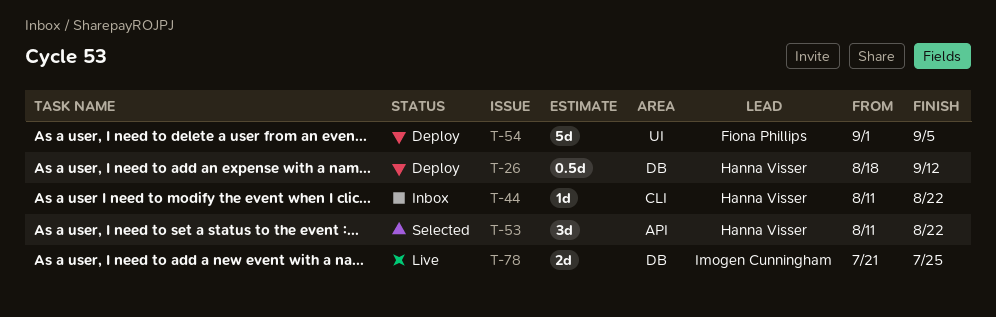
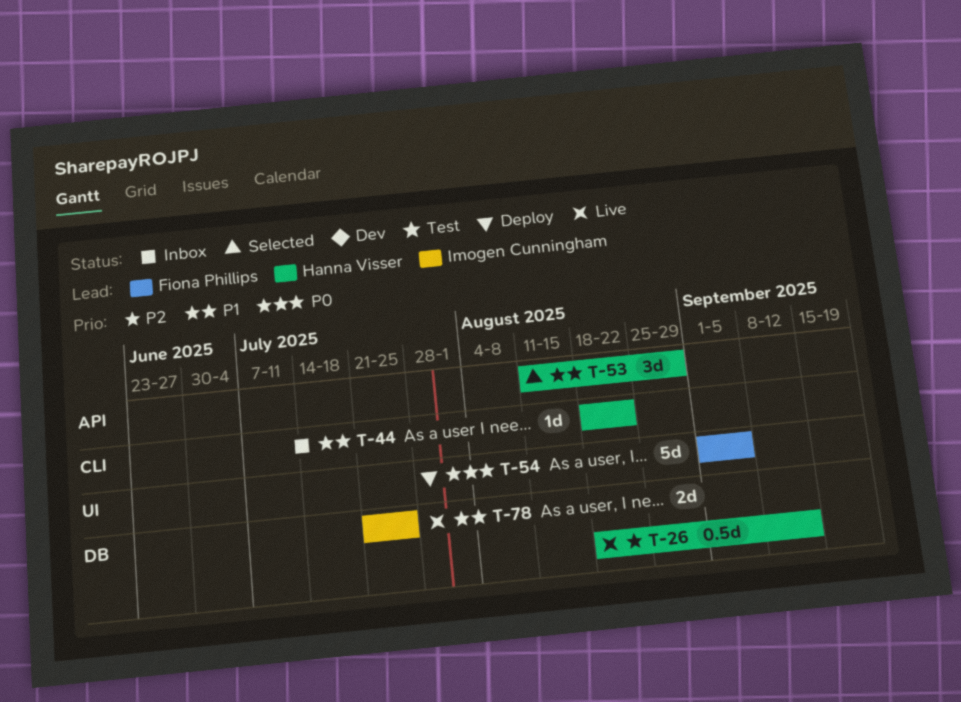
T-26, status: Deploy -> Live
T-44, start: Aug 11 -> Aug 18
T-53, due: Aug 22 -> Aug 29

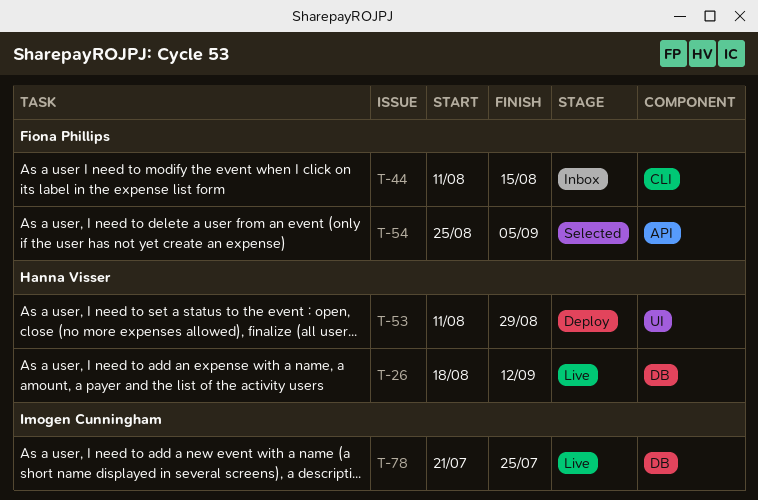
T-44, owner: Hanna Visser -> Fiona Phillips
T-44, start: Aug 18 -> Aug 11
T-44, due: Aug 22 -> Aug 15
T-53, status: Selected -> Deploy
T-53, label: API -> UI
T-54, status: Deploy -> Selected
T-54, label: UI -> API
T-54, start: Sep 1 -> Aug 25

